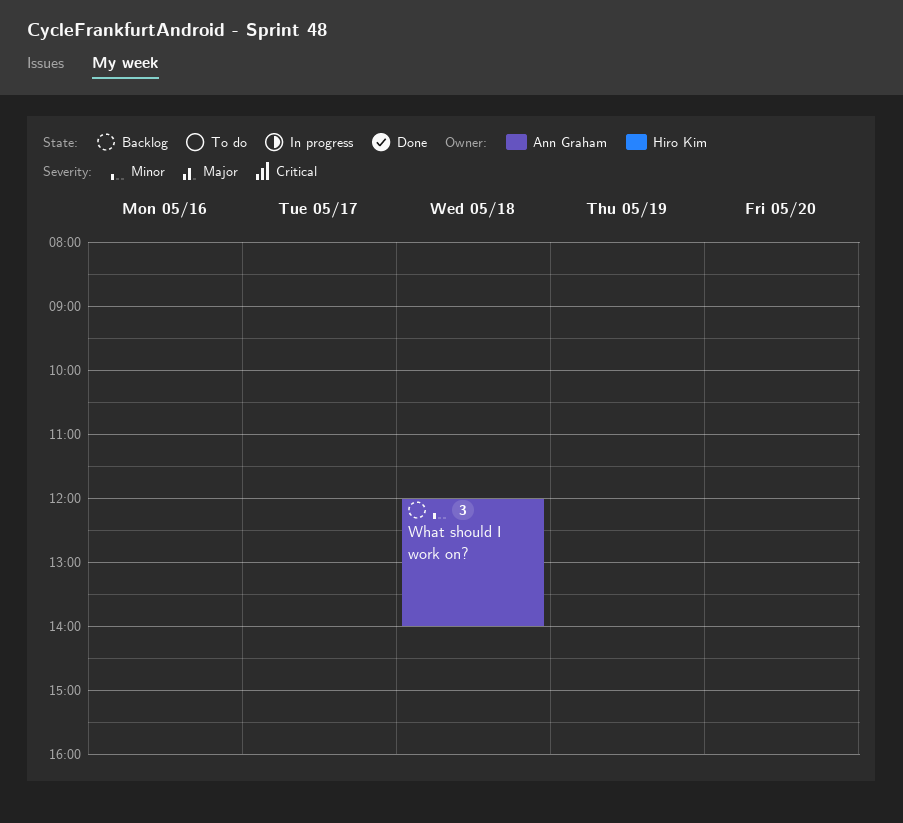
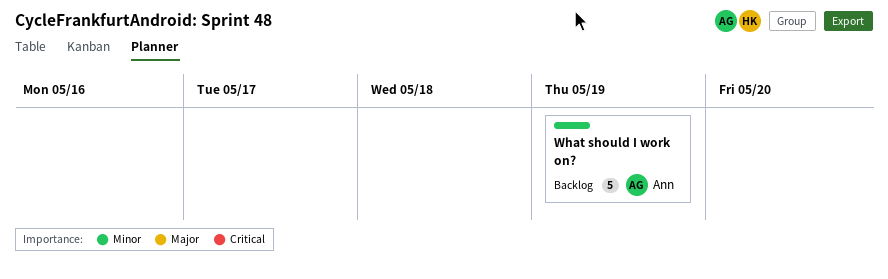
What should I work on?, estimate: 3 -> 5
What should I work on?, day: May 18 -> May 19

